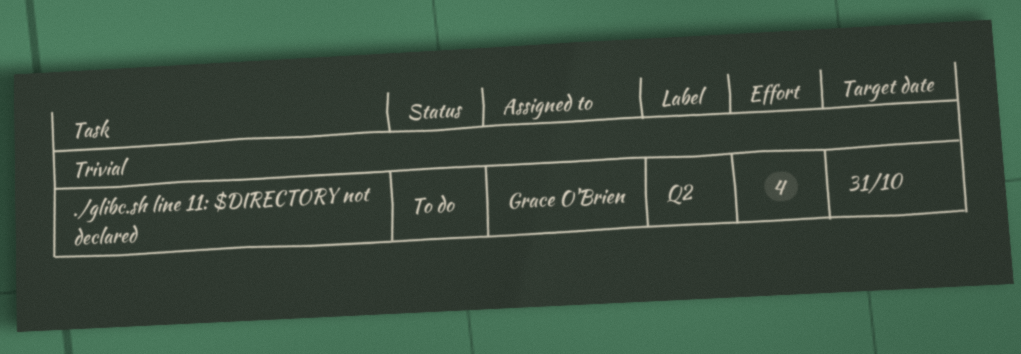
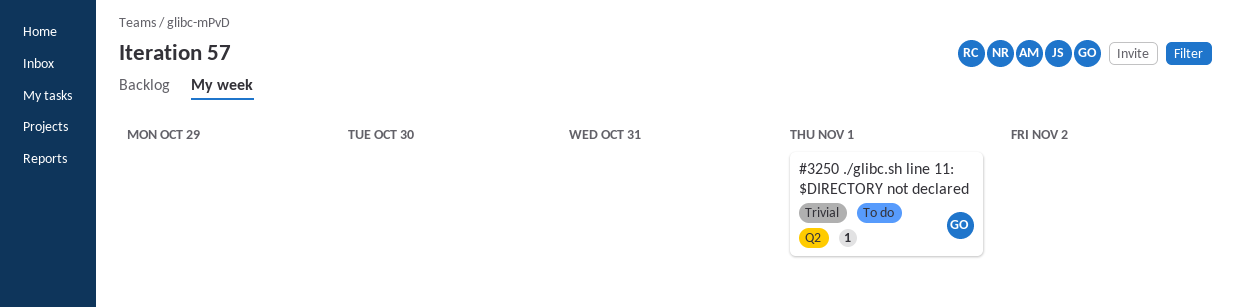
./glibc.sh line 11: $DIRECTORY not declared, estimate: 4 -> 1
./glibc.sh line 11: $DIRECTORY not declared, due: Oct 31 -> Nov 1

